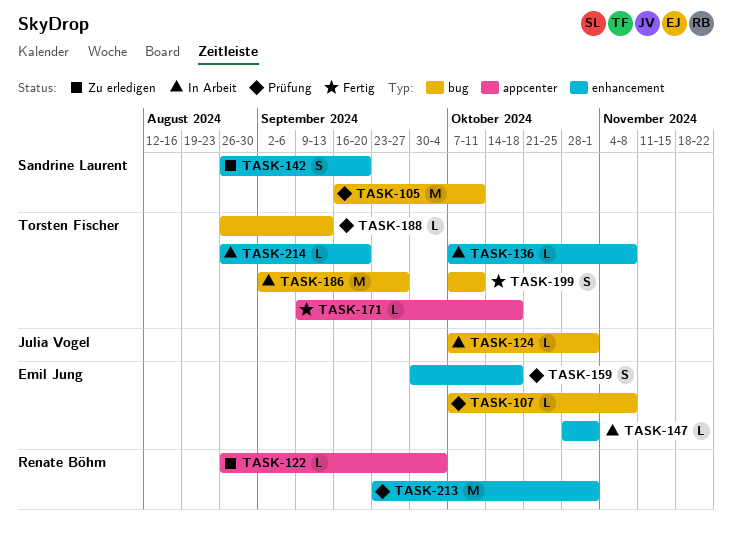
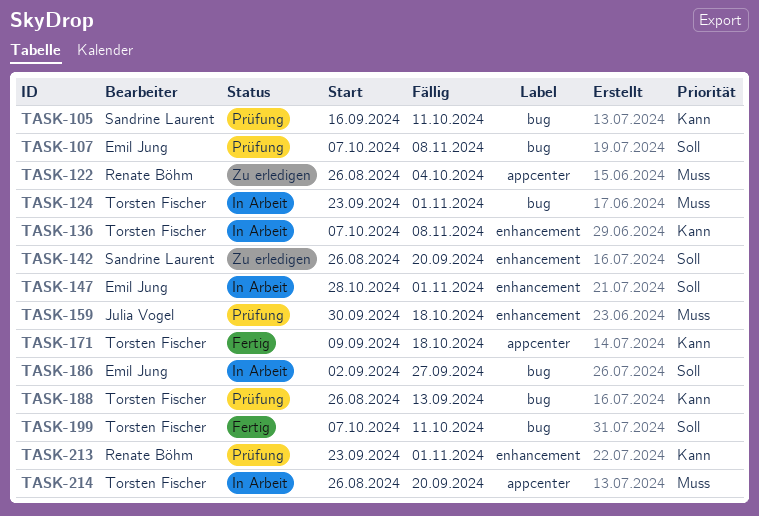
TASK-124, owner: Julia Vogel -> Torsten Fischer
TASK-124, start: Oct 7 -> Sep 23
TASK-159, owner: Emil Jung -> Julia Vogel
TASK-186, owner: Torsten Fischer -> Emil Jung
TASK-214, label: enhancement -> appcenter

